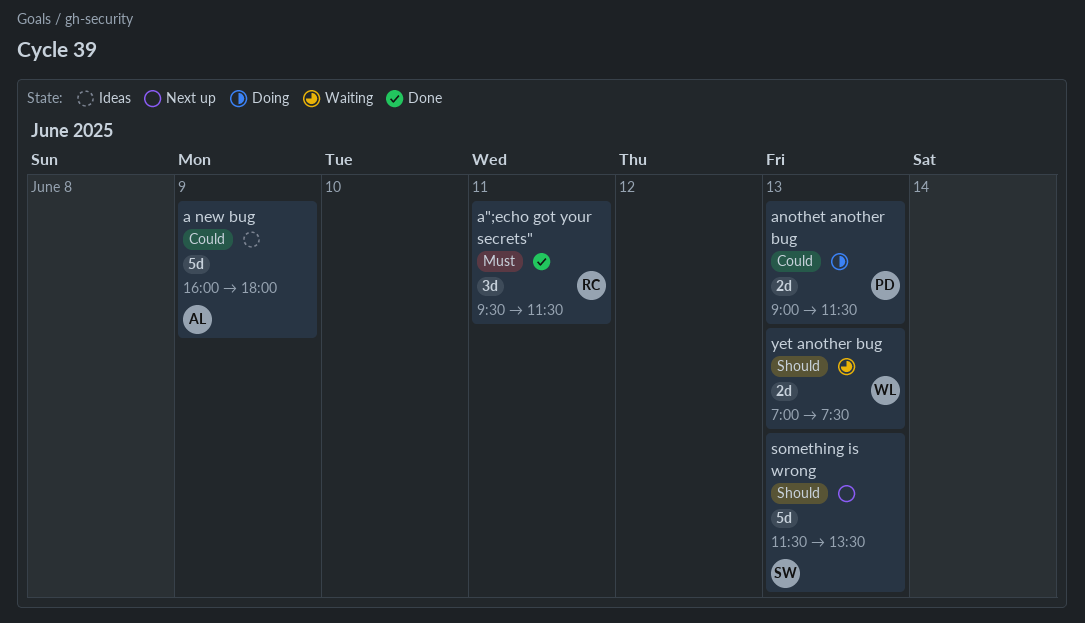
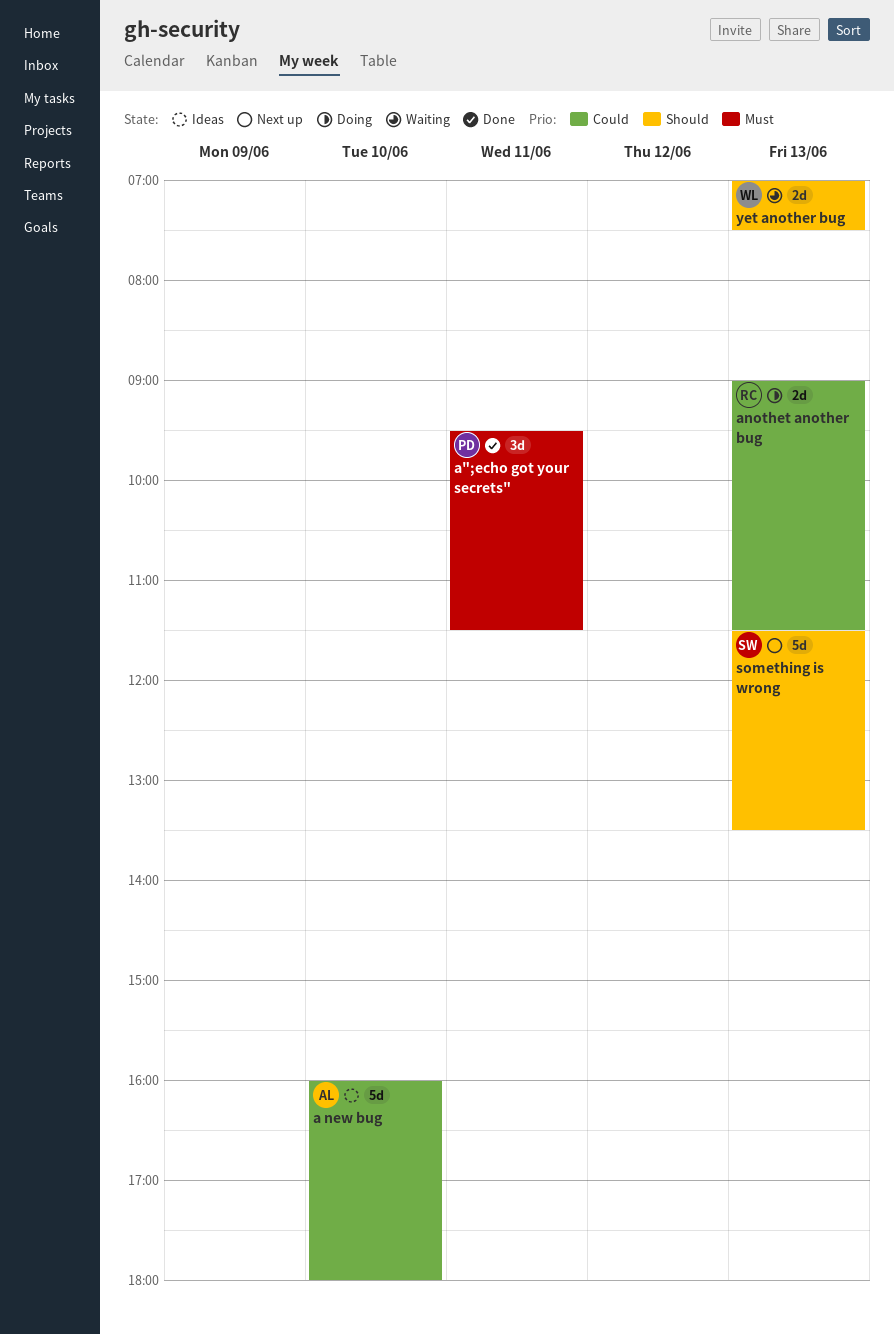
a new bug, day: Jun 9 -> Jun 10
a";echo got your secrets", owner: RC -> PD
anothet another bug, owner: PD -> RC

